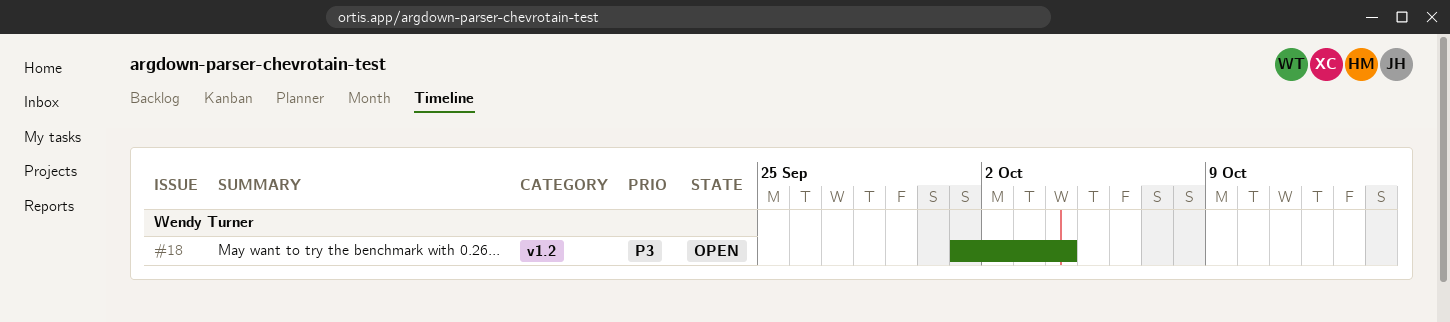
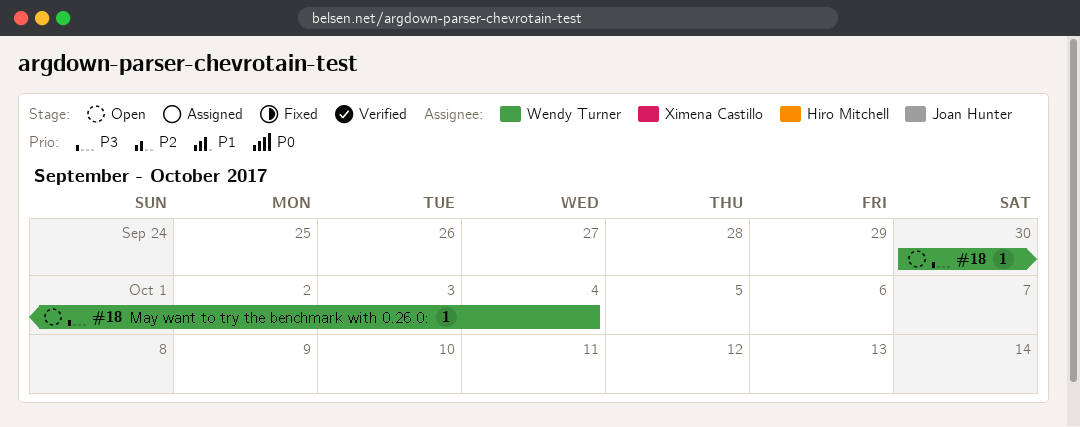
#18, start: Oct 1 -> Sep 30

